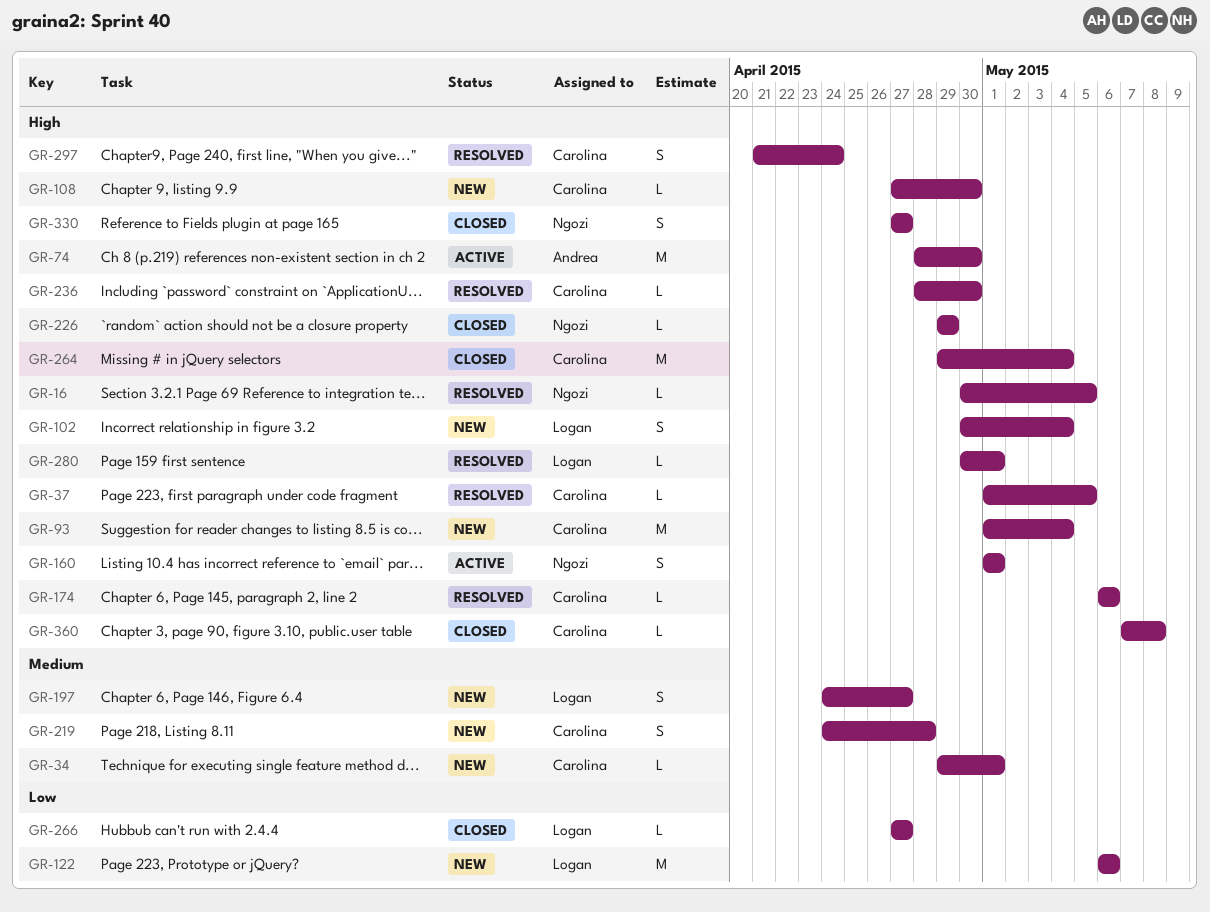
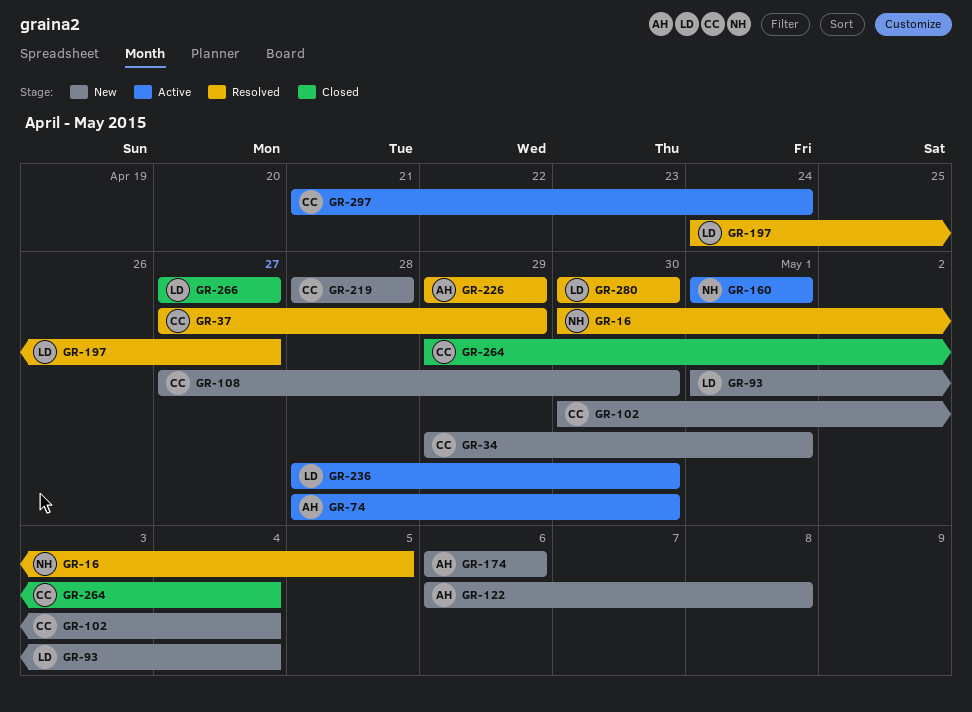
GR-37, start: May 1 -> Apr 27
GR-37, due: May 5 -> Apr 29
GR-93, owner: Carolina -> Logan
GR-102, owner: Logan -> Carolina
GR-122, owner: Logan -> Andrea
GR-122, due: May 6 -> May 8
GR-174, status: Resolved -> New
GR-174, owner: Carolina -> Andrea
GR-197, status: New -> Resolved
GR-219, start: Apr 24 -> Apr 28
GR-226, status: Closed -> Resolved
GR-226, owner: Ngozi -> Andrea
GR-236, status: Resolved -> Active
GR-236, owner: Carolina -> Logan
GR-280, due: May 1 -> Apr 30
GR-297, status: Resolved -> Active
GR-330: present -> none
GR-360: present -> none

